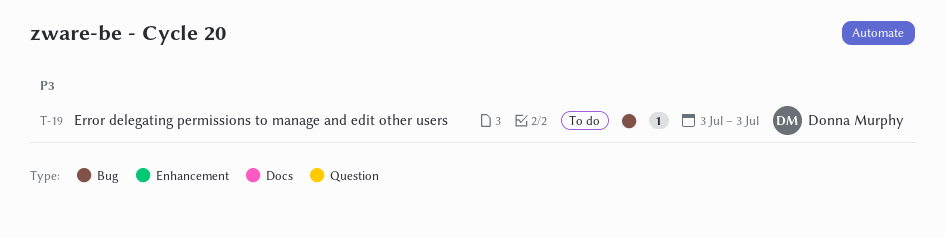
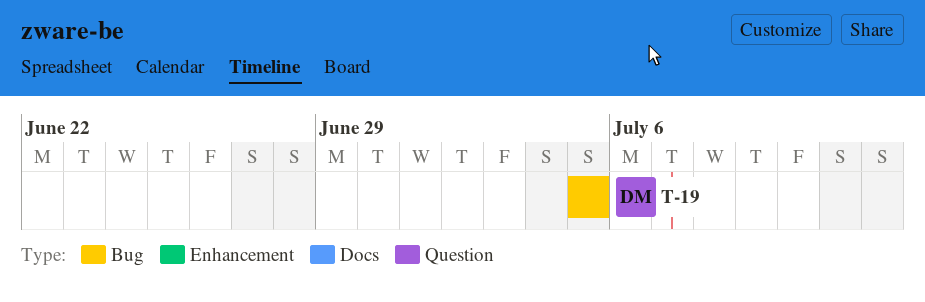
T-19, start: Jul 3 -> Jul 5
T-19, due: Jul 3 -> Jul 5

